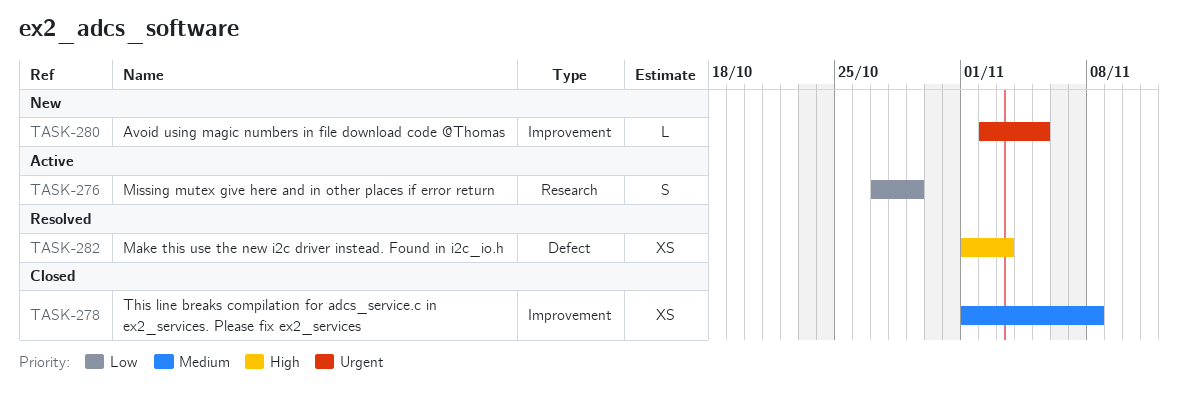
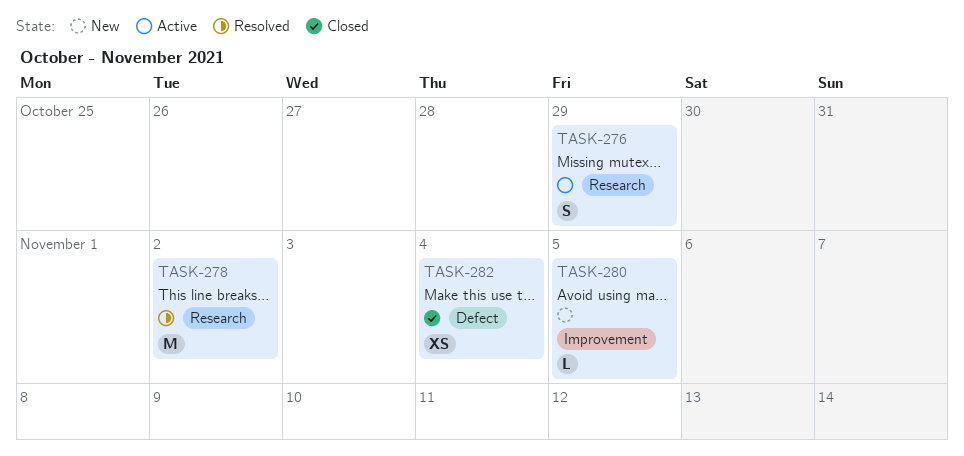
TASK-278, status: Closed -> Resolved
TASK-278, label: Improvement -> Research
TASK-278, estimate: XS -> M
TASK-278, due: Nov 8 -> Nov 2
TASK-282, status: Resolved -> Closed
TASK-282, due: Nov 3 -> Nov 4

